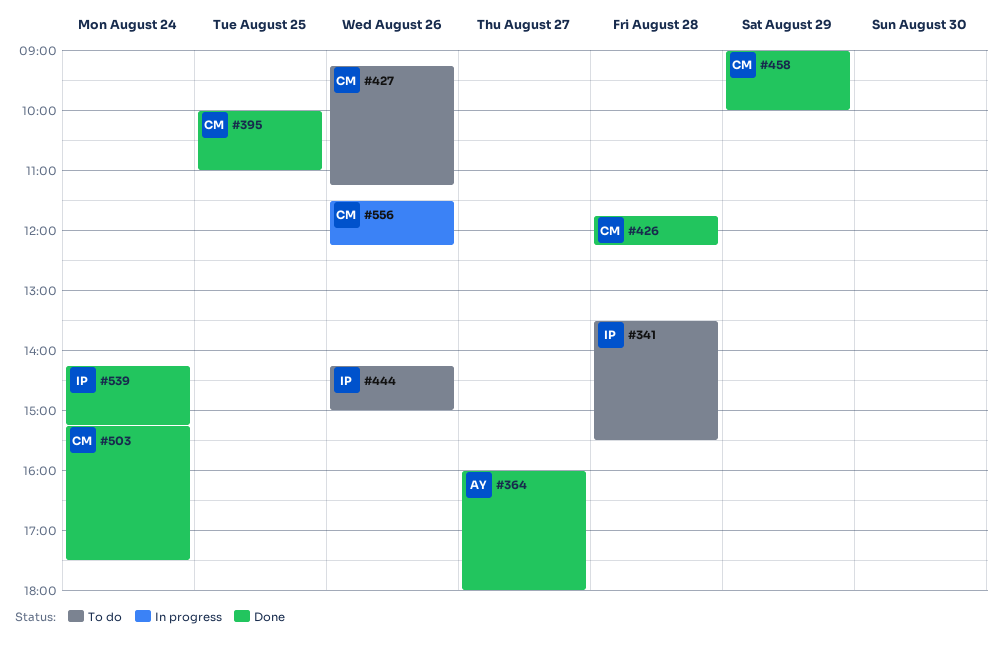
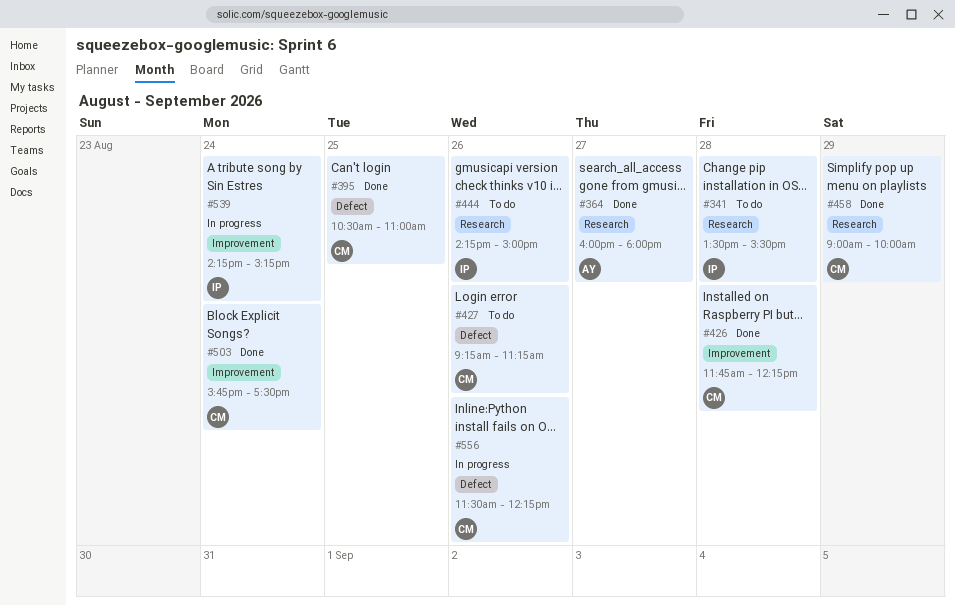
#395, begins: 10:00 -> 10:30
#503, begins: 15:15 -> 15:45
#539, status: Done -> In progress

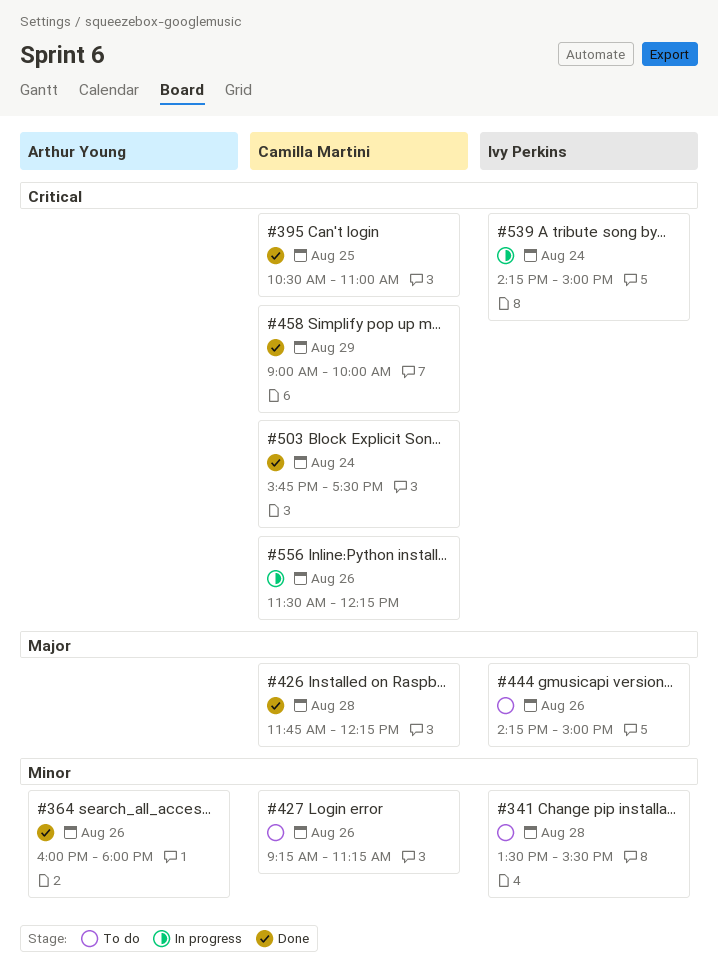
#364, day: Aug 27 -> Aug 26
#539, ends: 15:15 -> 15:00

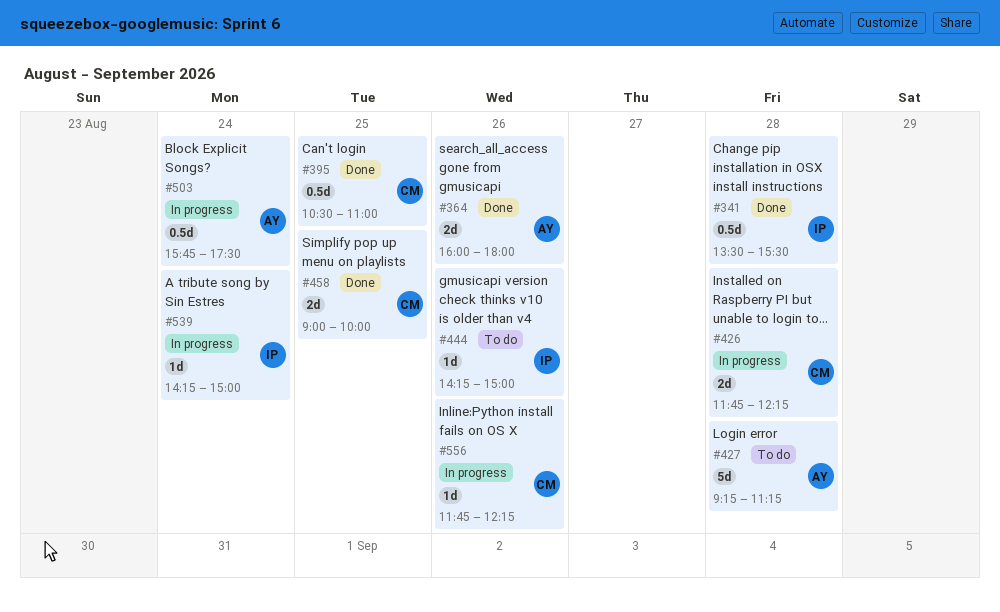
#341, status: To do -> Done
#426, status: Done -> In progress
#427, owner: Camilla Martini -> Arthur Young
#427, day: Aug 26 -> Aug 28
#458, day: Aug 29 -> Aug 25
#503, status: Done -> In progress
#503, owner: Camilla Martini -> Arthur Young
#556, begins: 11:30 -> 11:45

